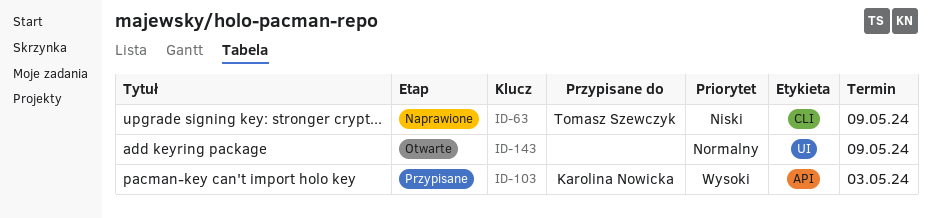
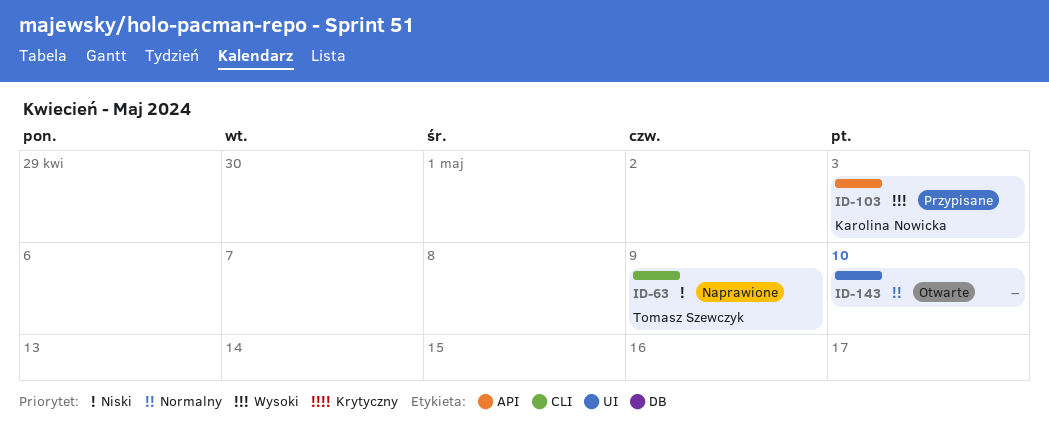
ID-143, due: May 9 -> May 10

